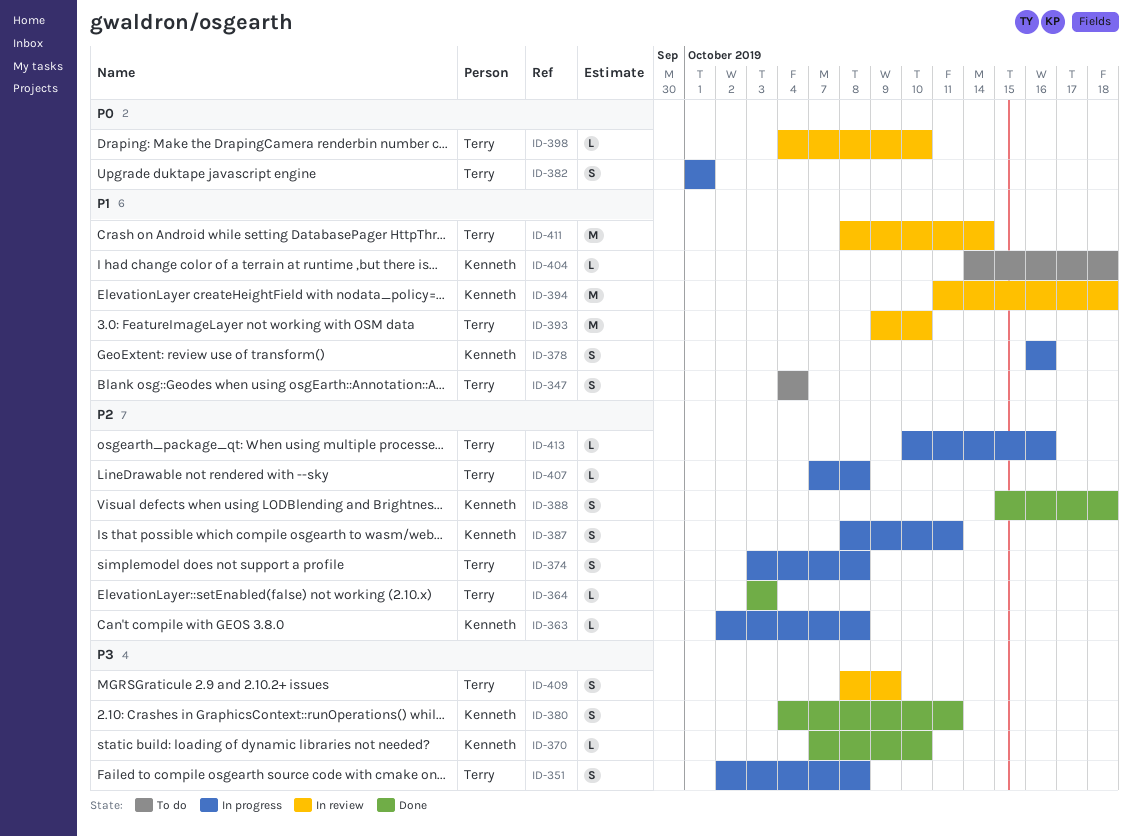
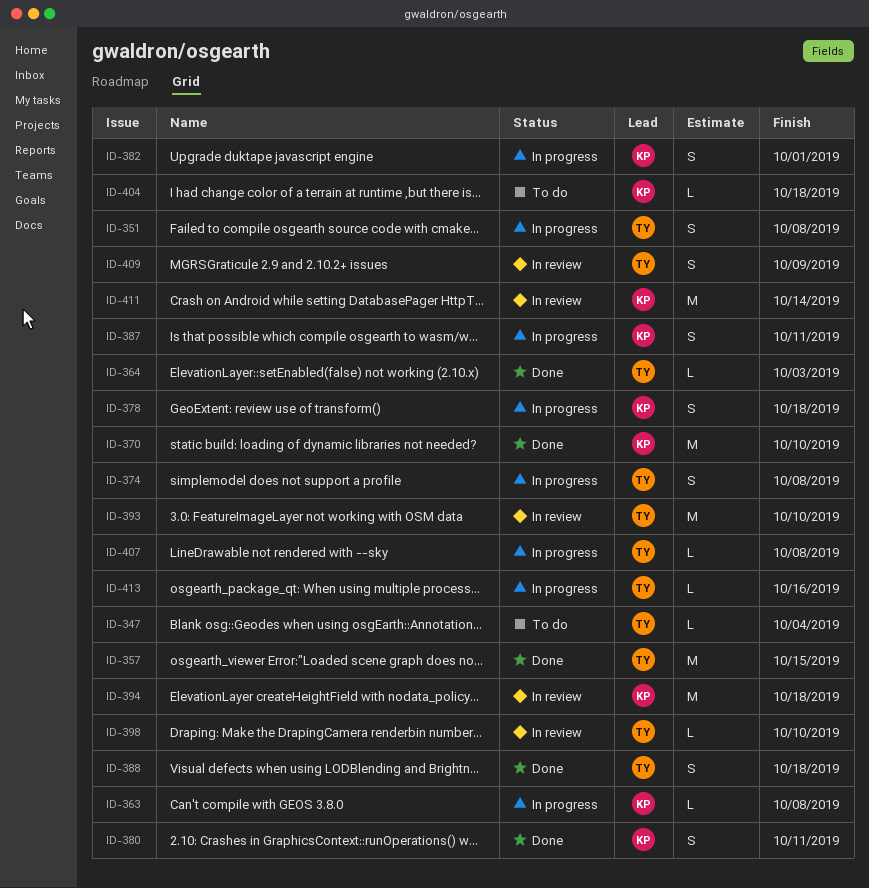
ID-347, estimate: S -> L
ID-357: none -> present
ID-370, estimate: L -> M
ID-378, due: Oct 16 -> Oct 18
ID-382, owner: Terry -> Kenneth
ID-388, owner: Kenneth -> Terry
ID-411, owner: Terry -> Kenneth

